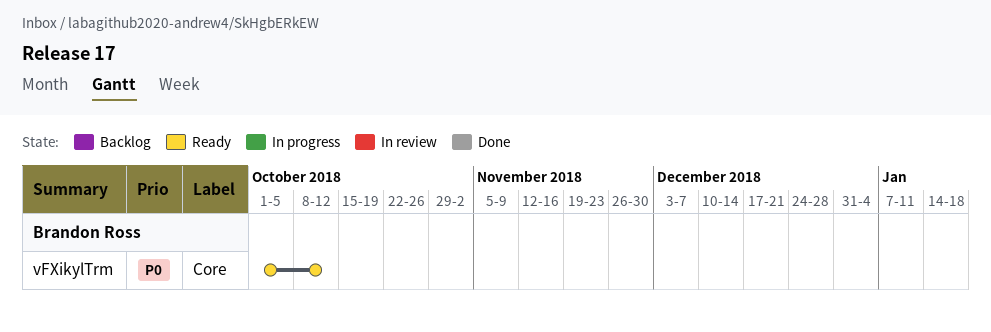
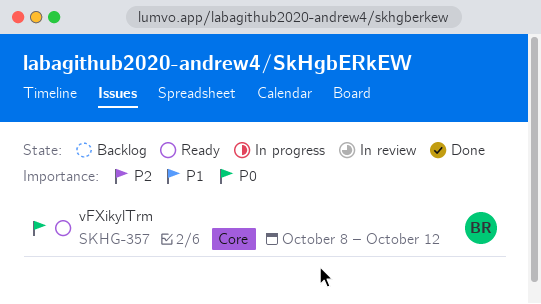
vFXikylTrm, start: Oct 1 -> Oct 8

